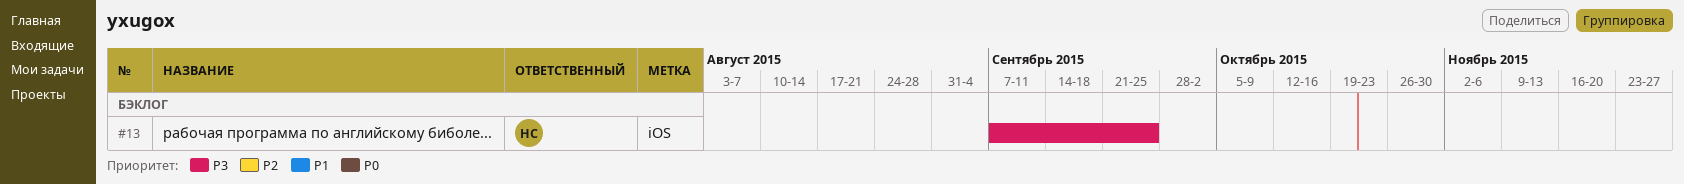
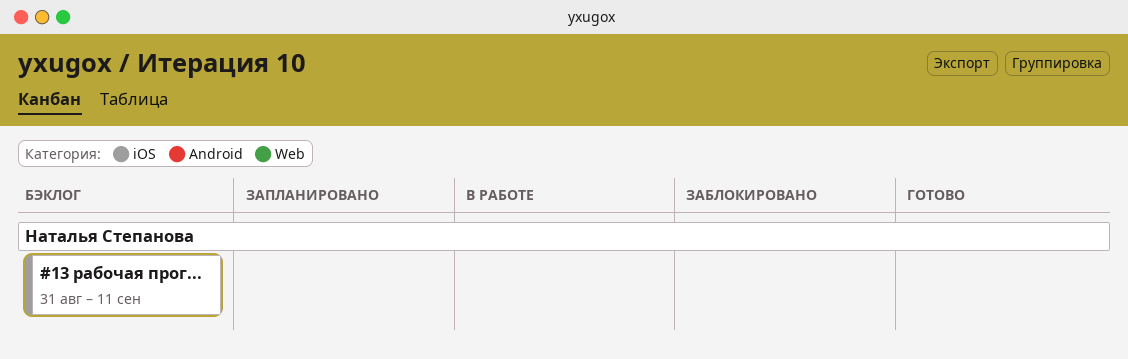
#13, start: Sep 7 -> Aug 31
#13, due: Sep 25 -> Sep 11

